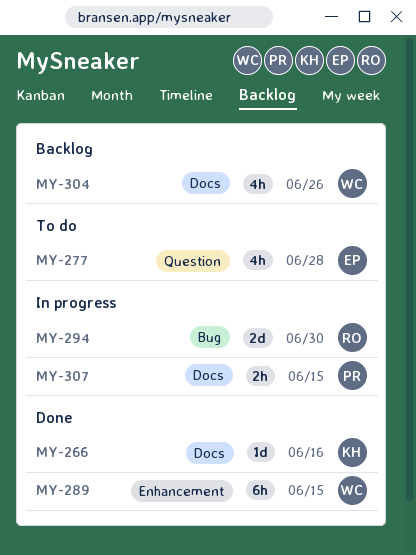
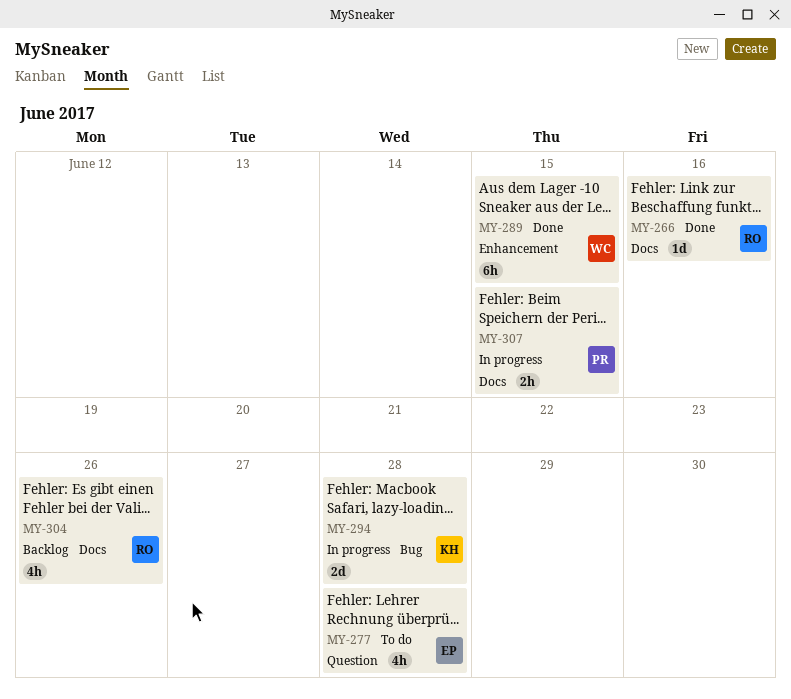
MY-266, owner: KH -> RO
MY-294, owner: RO -> KH
MY-294, due: Jun 30 -> Jun 28
MY-304, owner: WC -> RO

